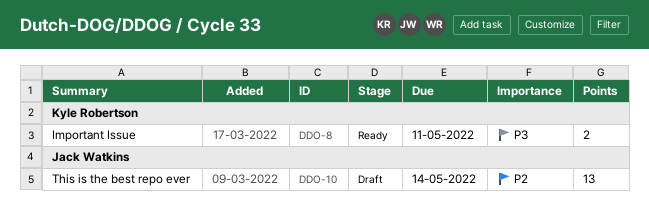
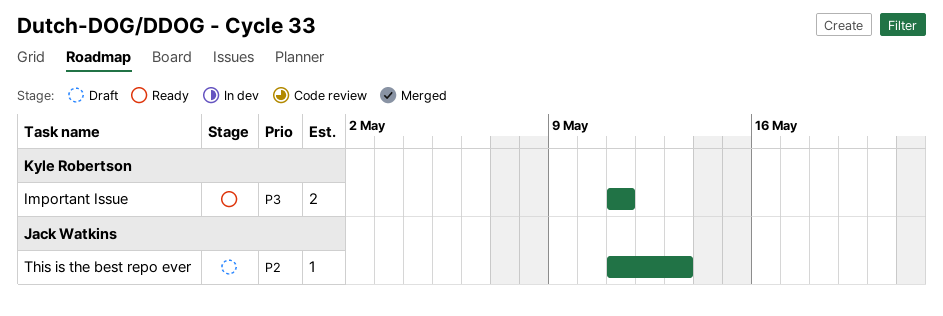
This is the best repo ever, estimate: 13 -> 1
This is the best repo ever, due: May 14 -> May 13

